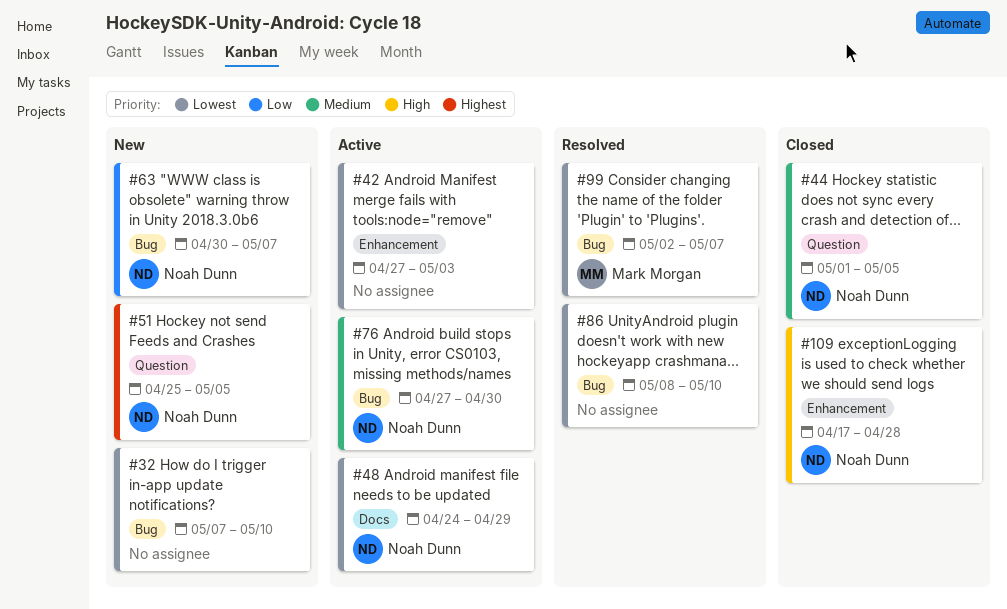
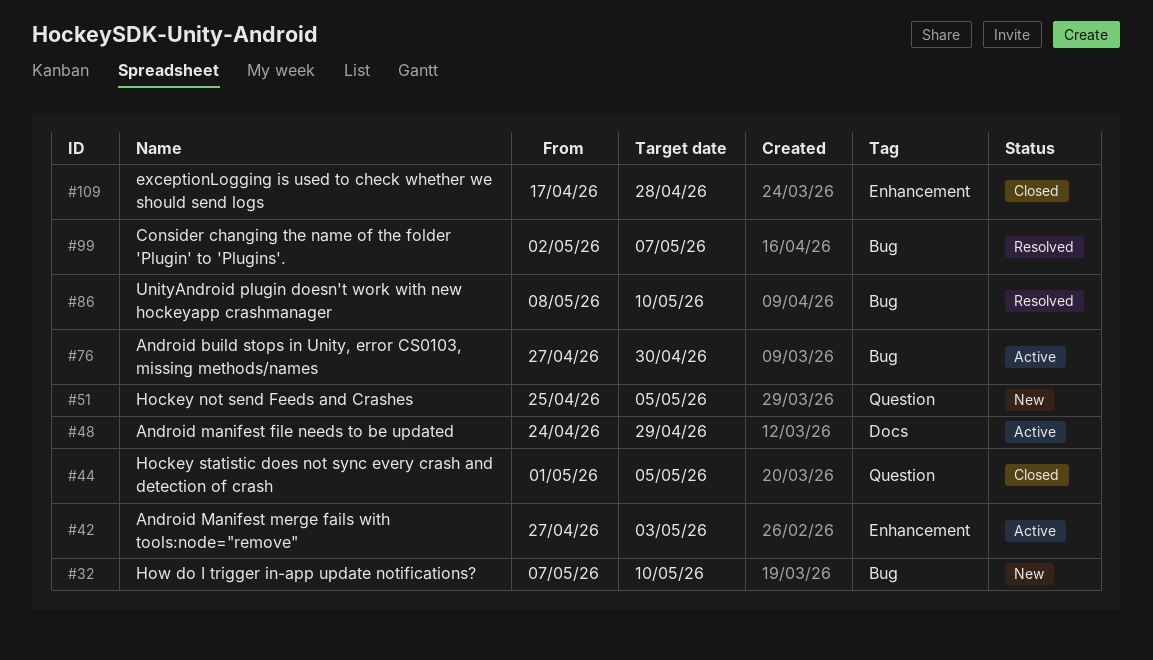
#63: present -> none

